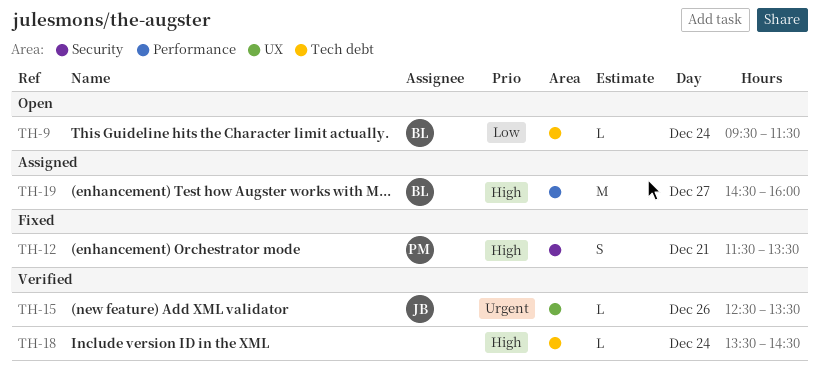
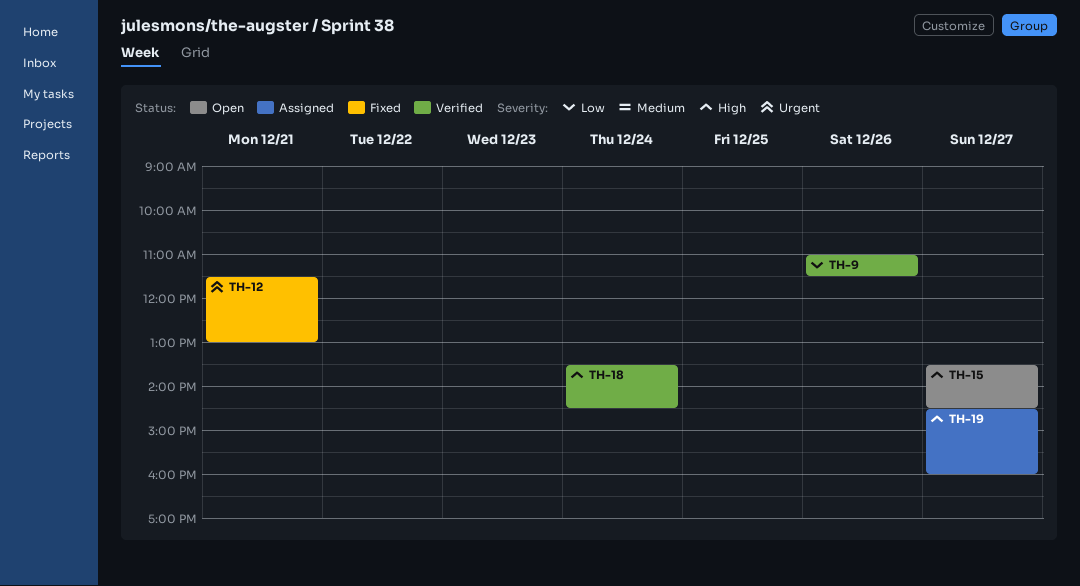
TH-9, status: Open -> Verified
TH-9, day: Dec 24 -> Dec 26
TH-9, begins: 09:30 -> 11:00
TH-12, priority: High -> Urgent
TH-12, ends: 13:30 -> 13:00
TH-15, status: Verified -> Open
TH-15, priority: Urgent -> High
TH-15, day: Dec 26 -> Dec 27
TH-15, begins: 12:30 -> 13:30
TH-15, ends: 13:30 -> 14:30

